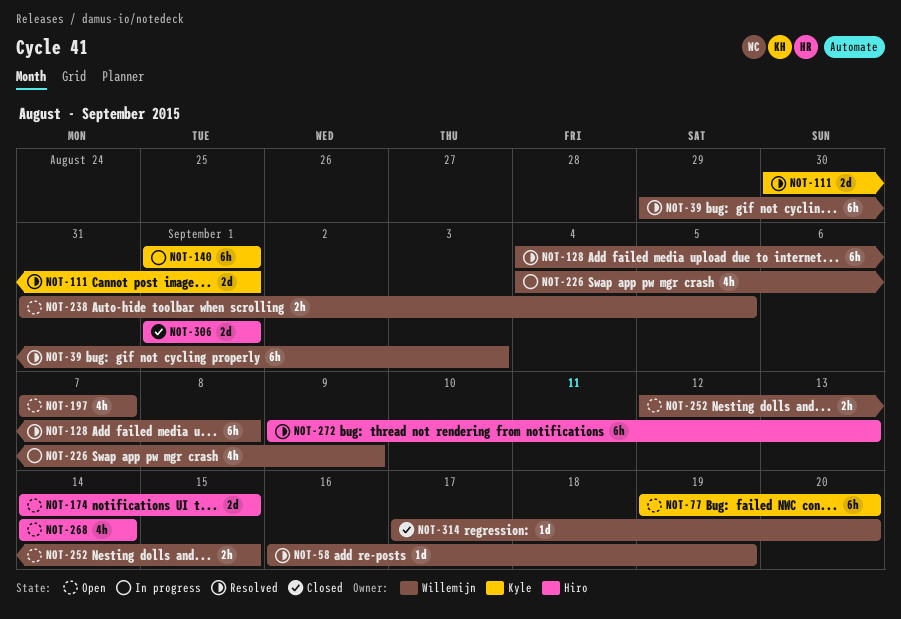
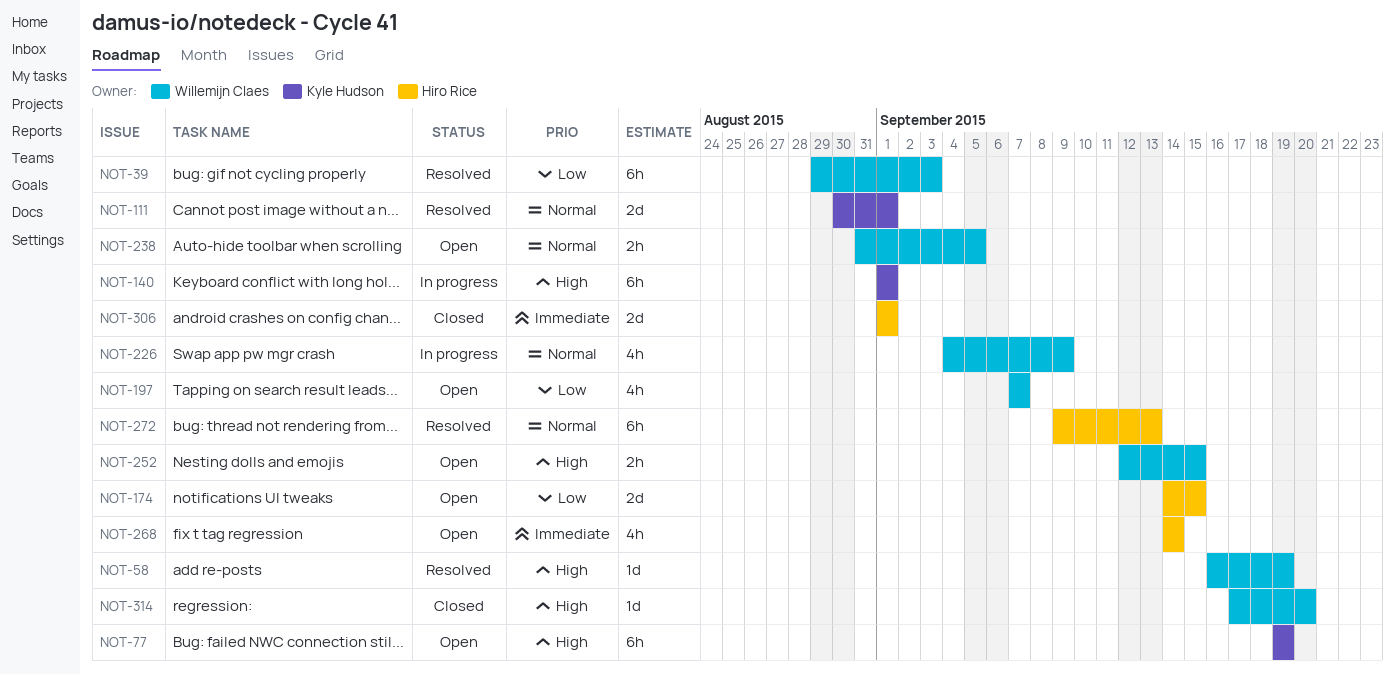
NOT-77, due: Sep 20 -> Sep 19
NOT-128: present -> none

